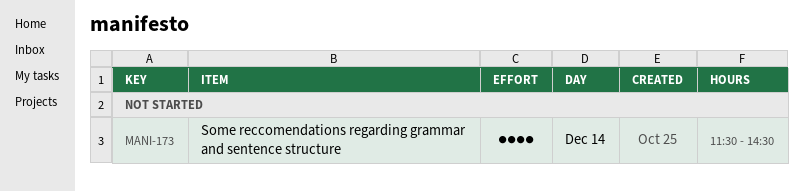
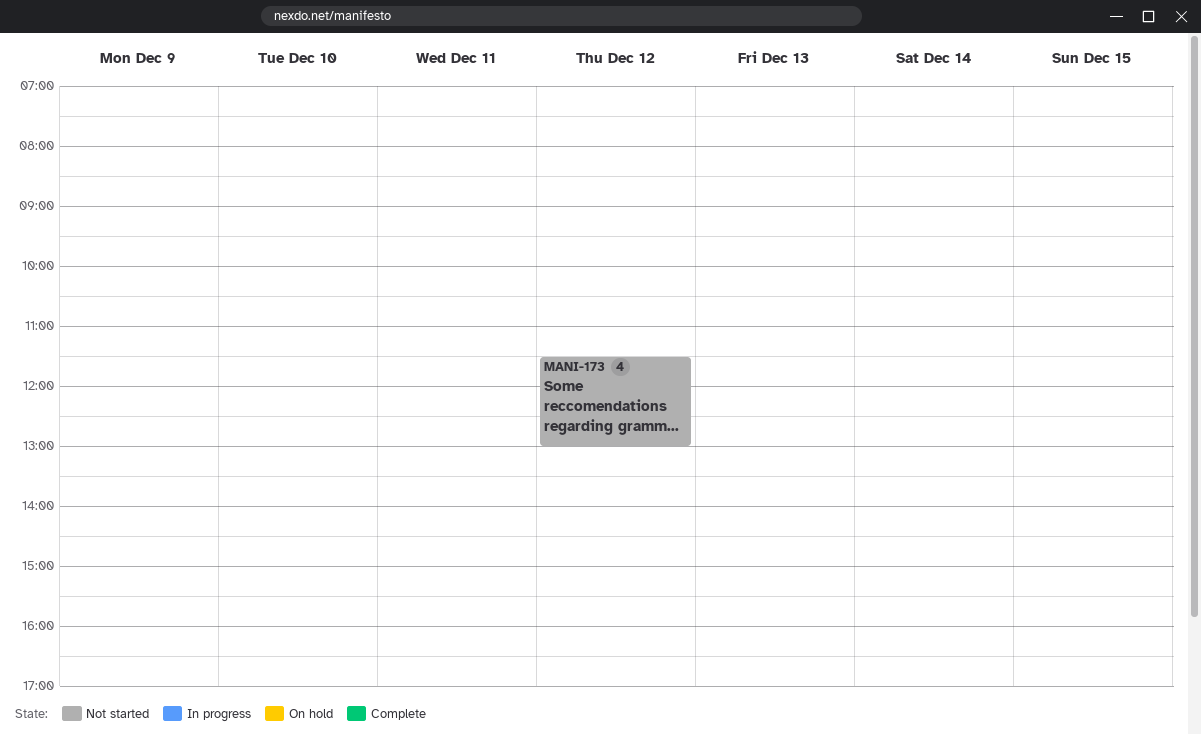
MANI-173, day: Dec 14 -> Dec 12
MANI-173, ends: 14:30 -> 13:00

